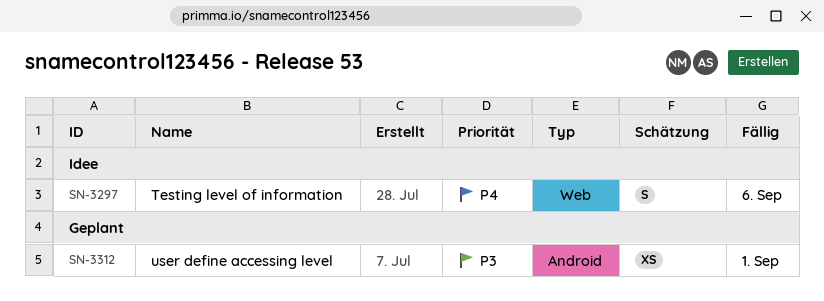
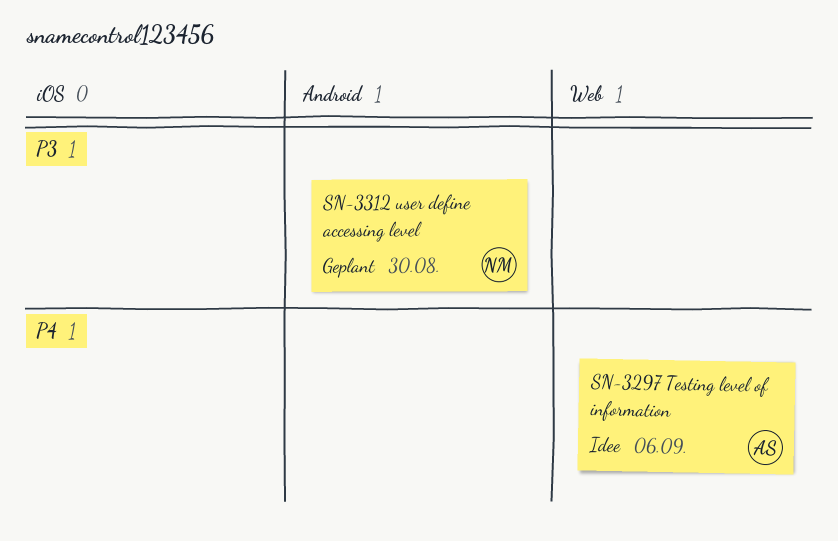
SN-3312, due: Sep 1 -> Aug 30

